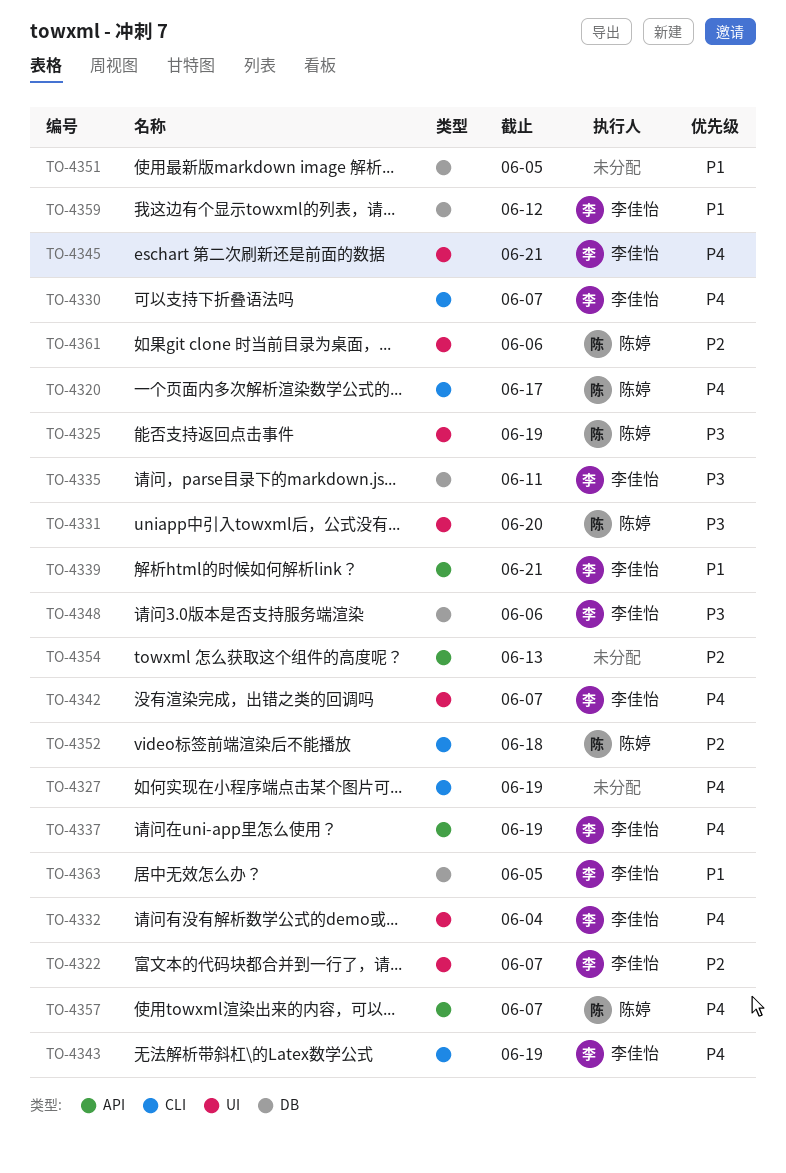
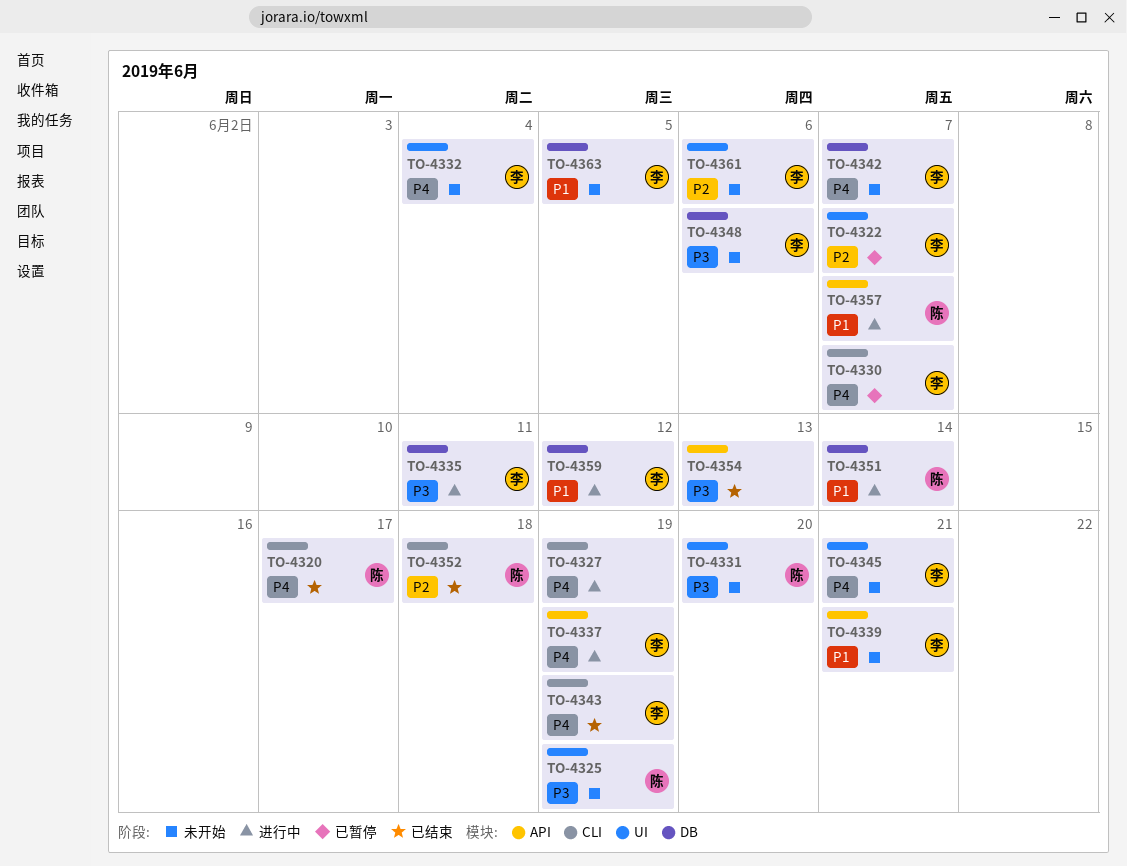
TO-4342, label: UI -> DB
TO-4351, owner: none -> 陈婷
TO-4351, due: Jun 5 -> Jun 14
TO-4354, priority: P2 -> P3
TO-4357, priority: P4 -> P1
TO-4361, owner: 陈婷 -> 李佳怡

